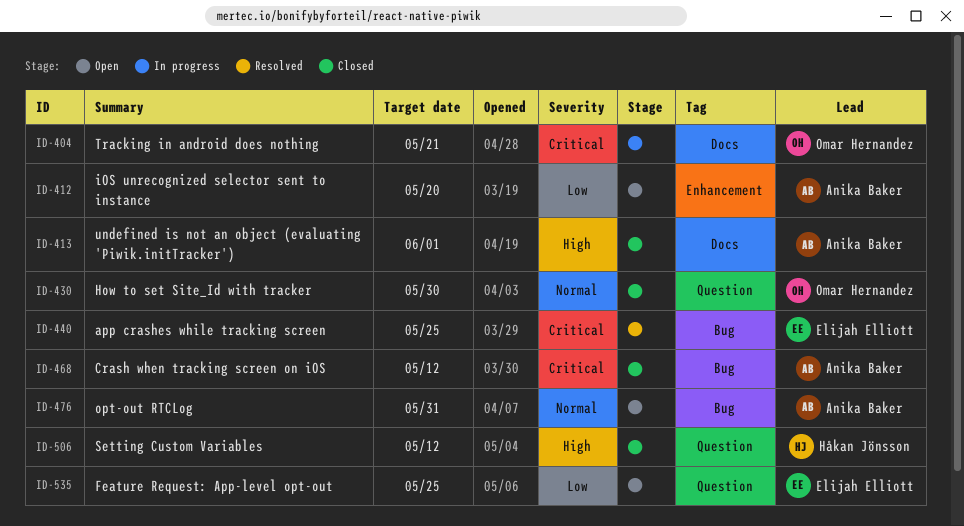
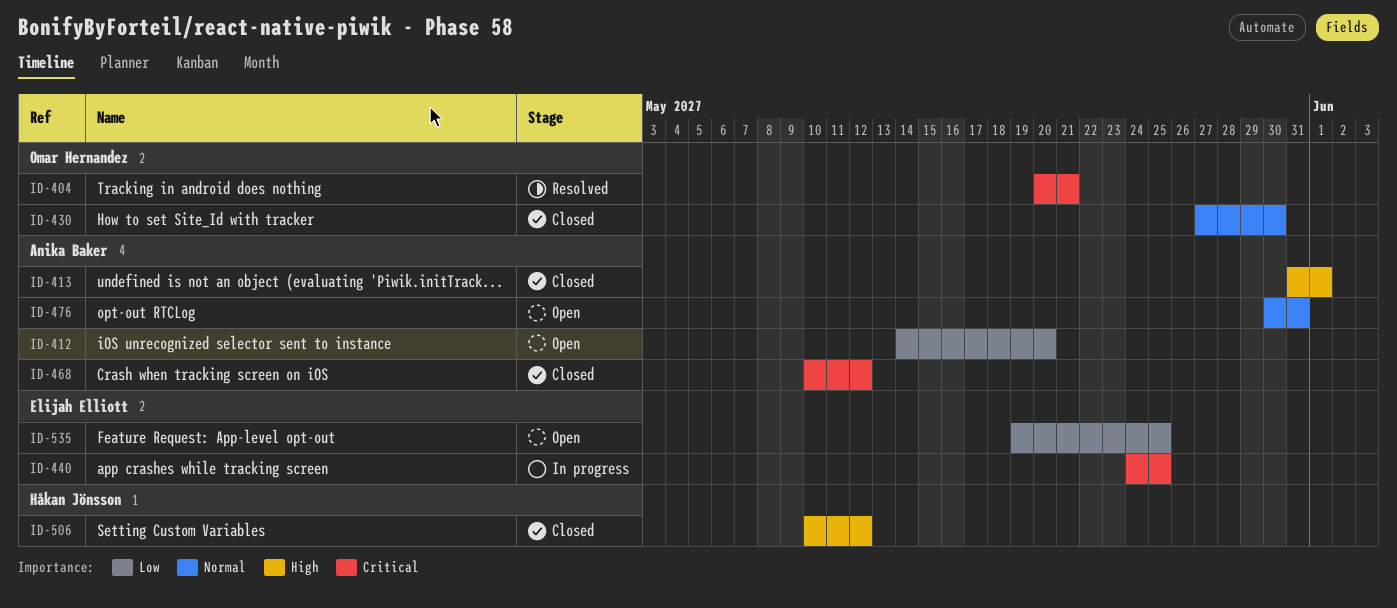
ID-404, status: In progress -> Resolved
ID-440, status: Resolved -> In progress

